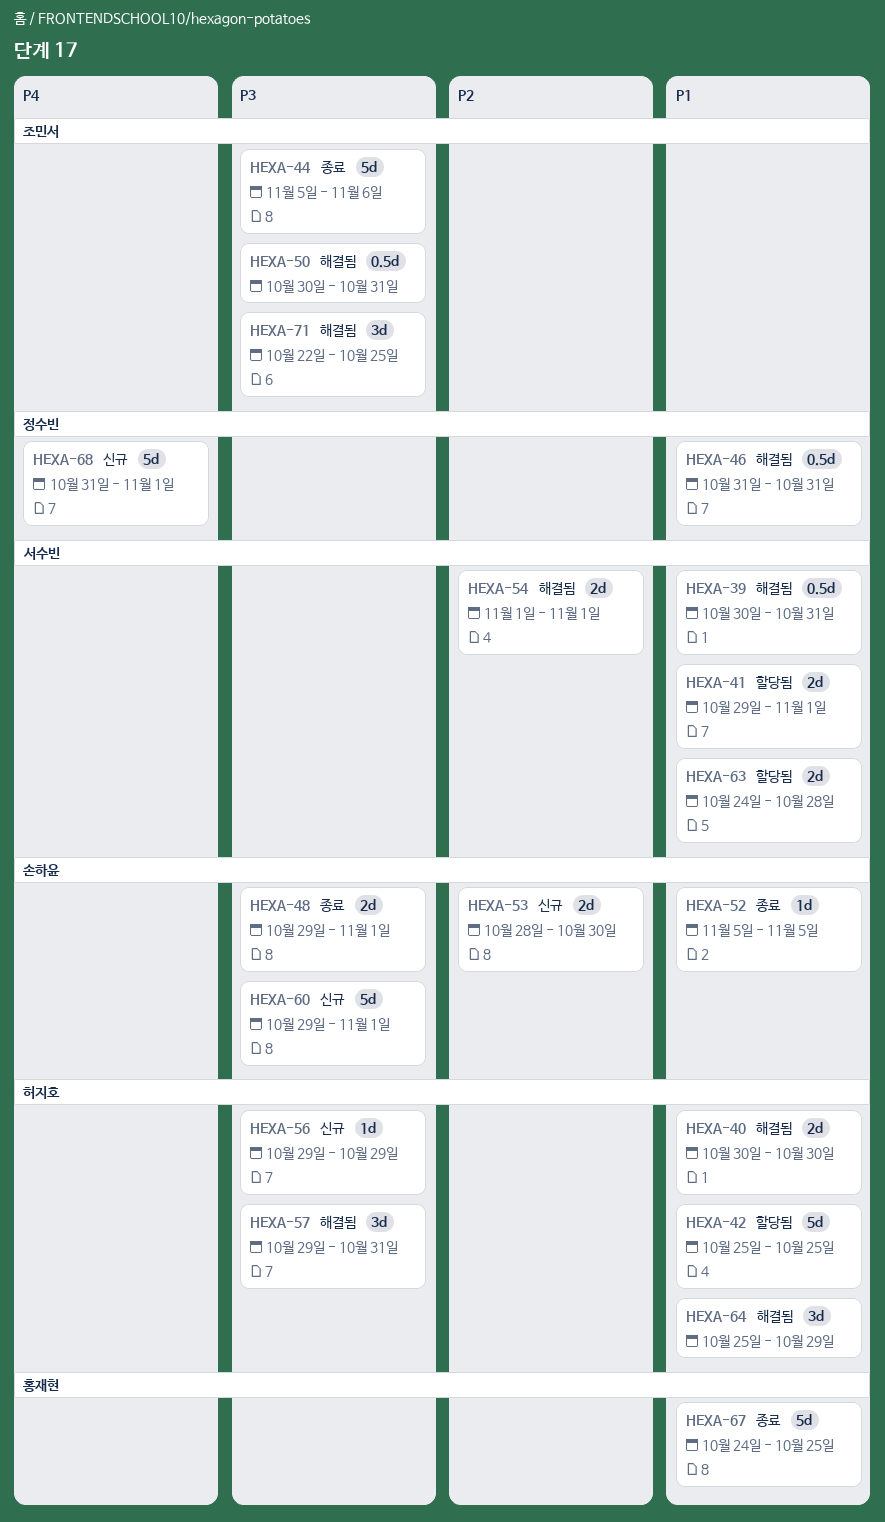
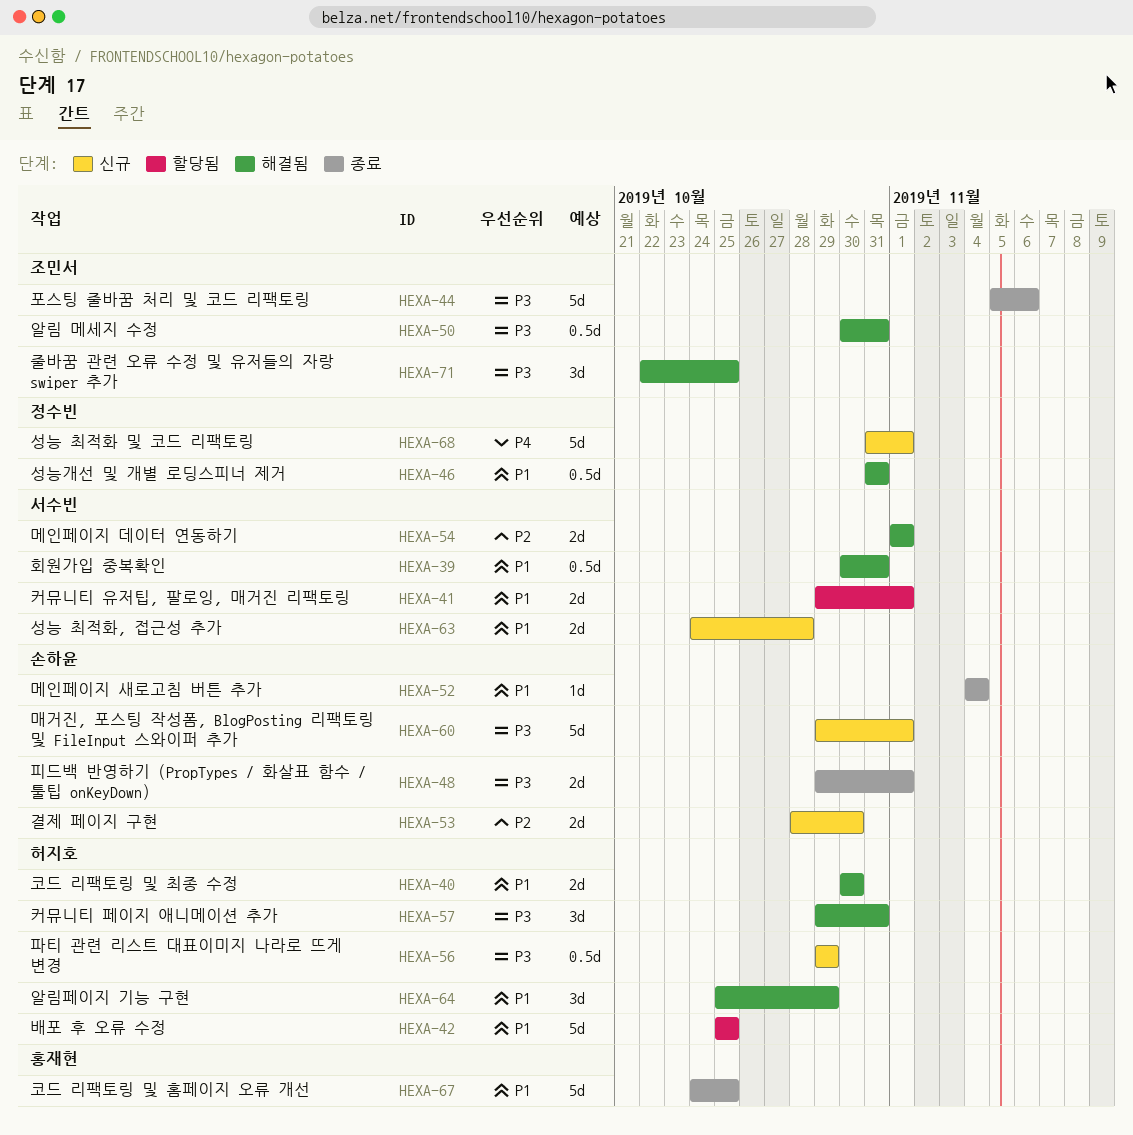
HEXA-52, start: Nov 5 -> Nov 4
HEXA-52, due: Nov 5 -> Nov 4
HEXA-56, estimate: 1d -> 0.5d
HEXA-63, status: 할당됨 -> 신규

